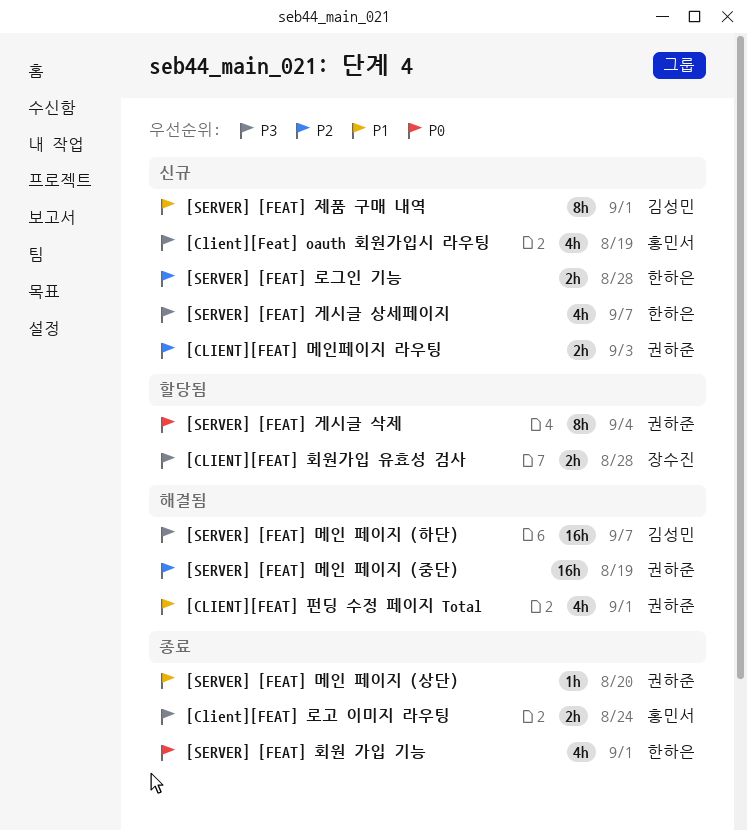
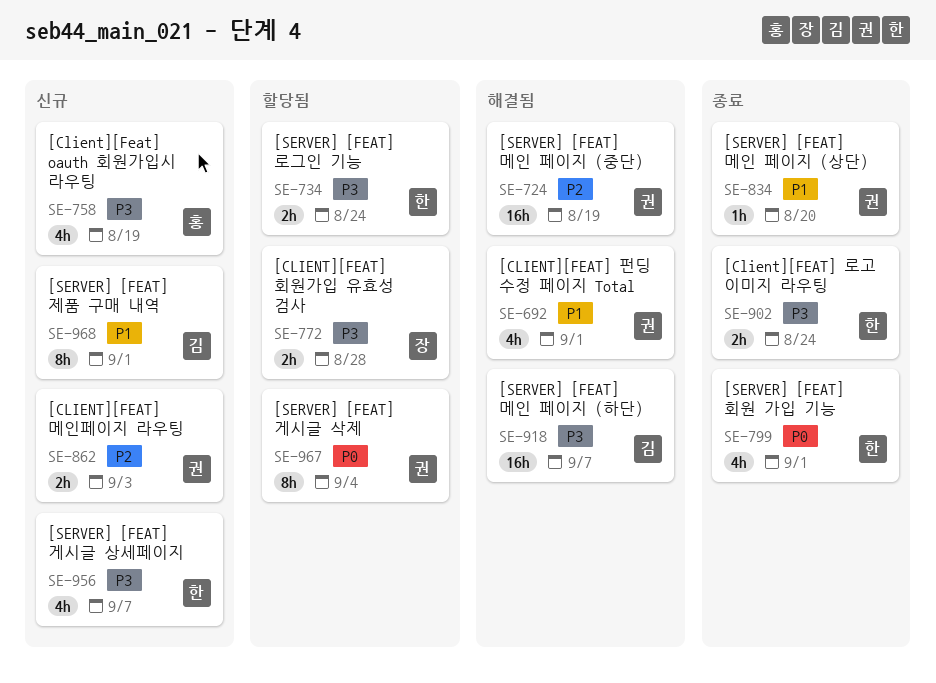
[Client][FEAT] 로고 이미지 라우팅, owner: 홍민서 -> 한하은
[SERVER] [FEAT] 로그인 기능, status: 신규 -> 할당됨
[SERVER] [FEAT] 로그인 기능, priority: P2 -> P3
[SERVER] [FEAT] 로그인 기능, due: Aug 28 -> Aug 24

